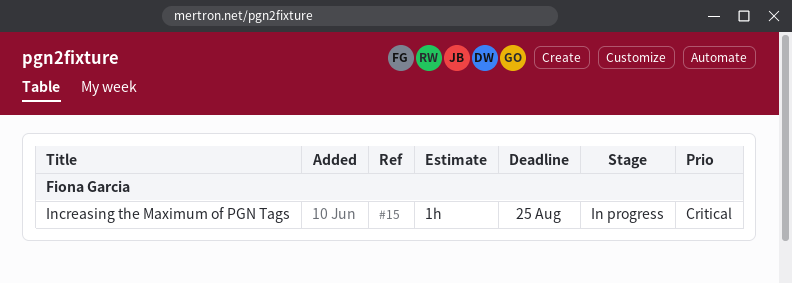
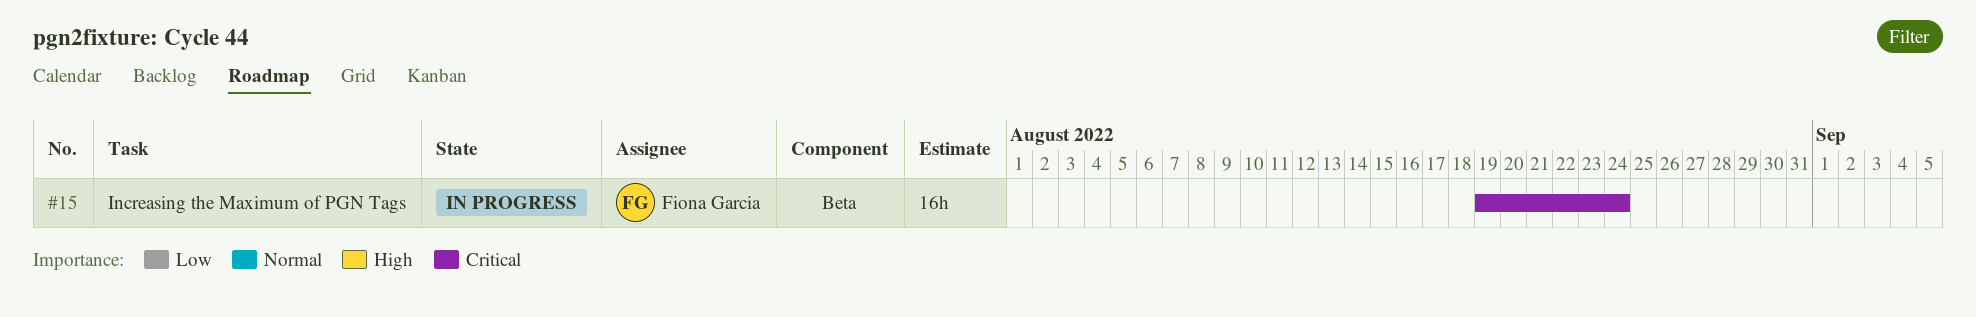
#15, estimate: 1h -> 16h
#15, due: Aug 25 -> Aug 24

